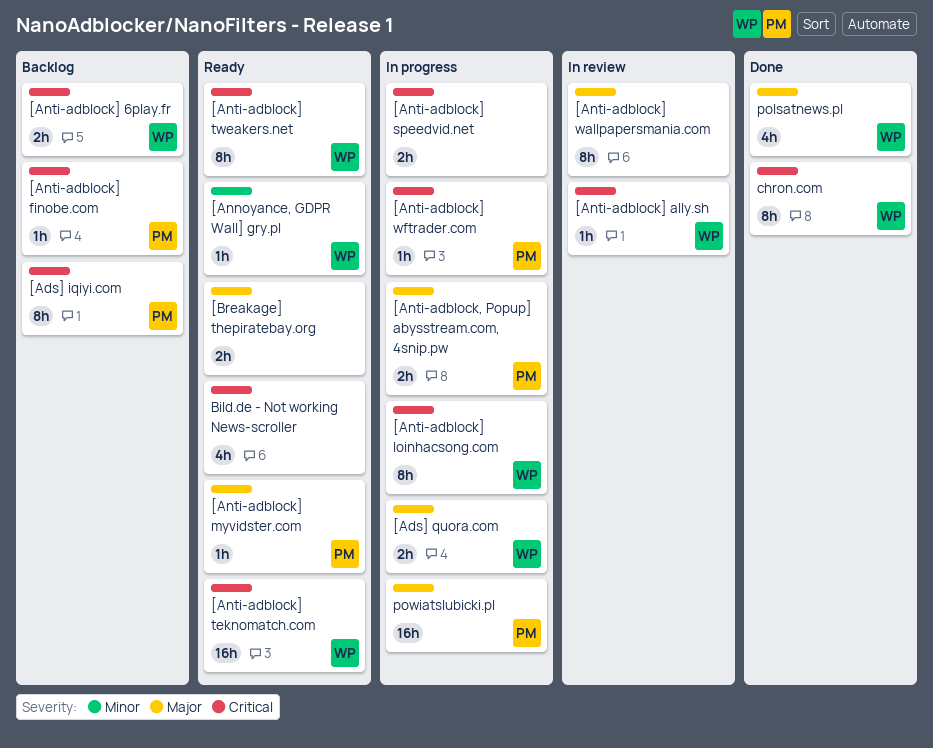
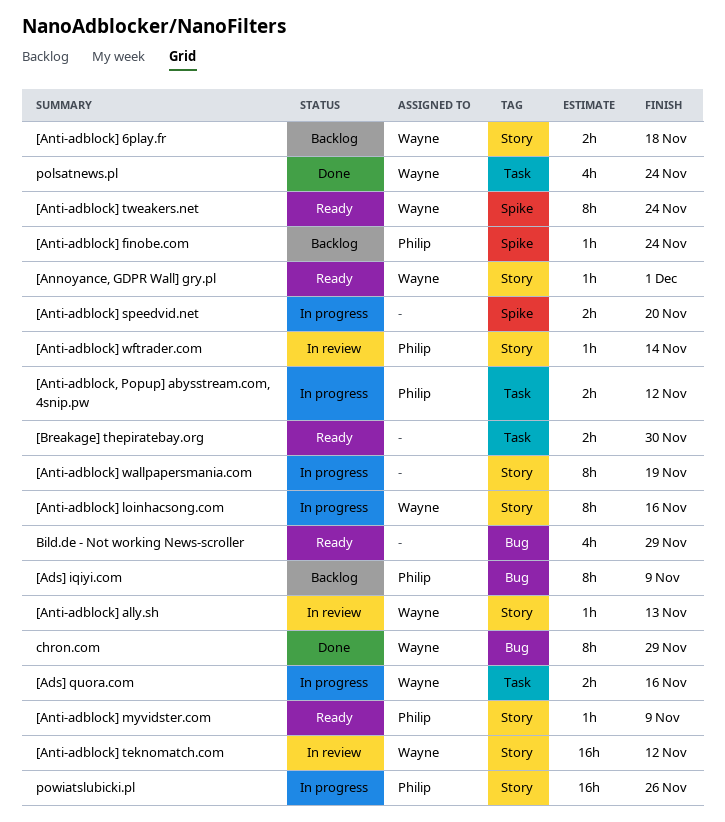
[Anti-adblock] teknomatch.com, status: Ready -> In review
[Anti-adblock] wallpapersmania.com, status: In review -> In progress
[Anti-adblock] wftrader.com, status: In progress -> In review

